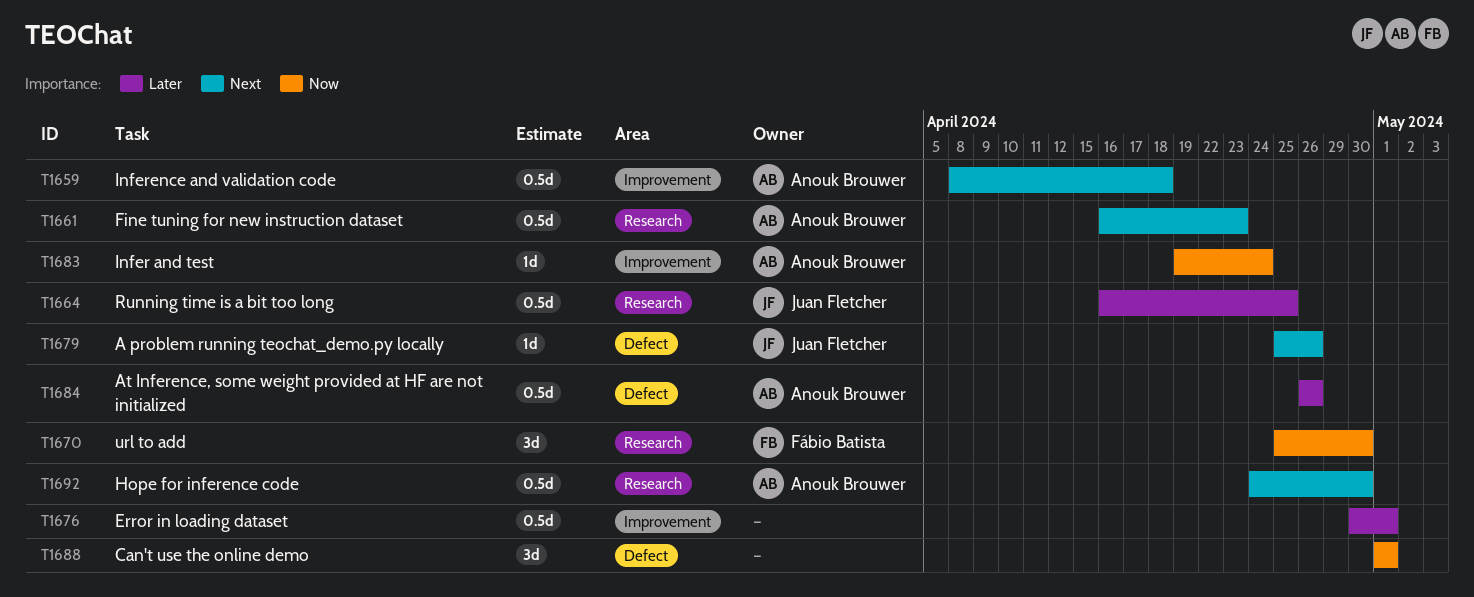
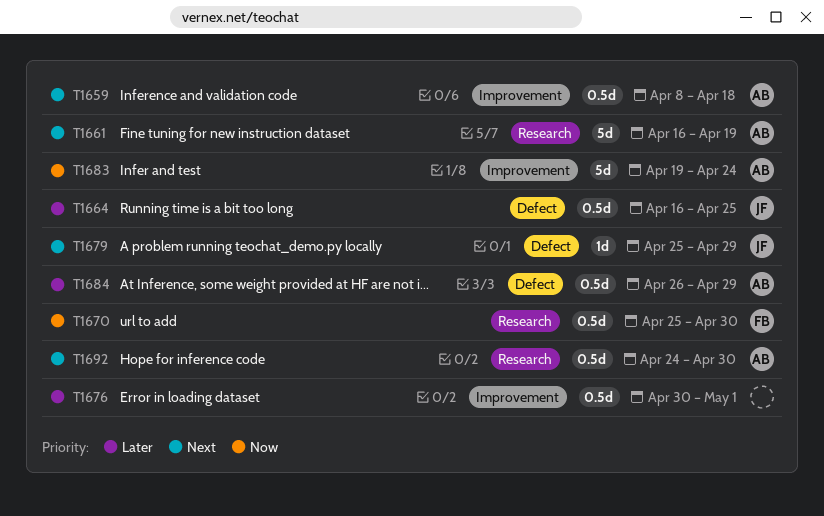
T1661, estimate: 0.5d -> 5d
T1661, due: Apr 23 -> Apr 19
T1664, label: Research -> Defect
T1670, estimate: 3d -> 0.5d
T1679, due: Apr 26 -> Apr 29
T1683, estimate: 1d -> 5d
T1684, due: Apr 26 -> Apr 29
T1688: present -> none

